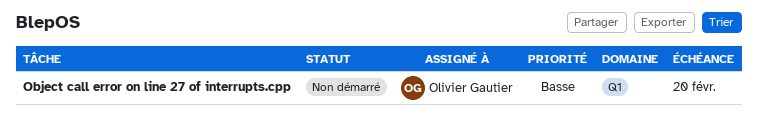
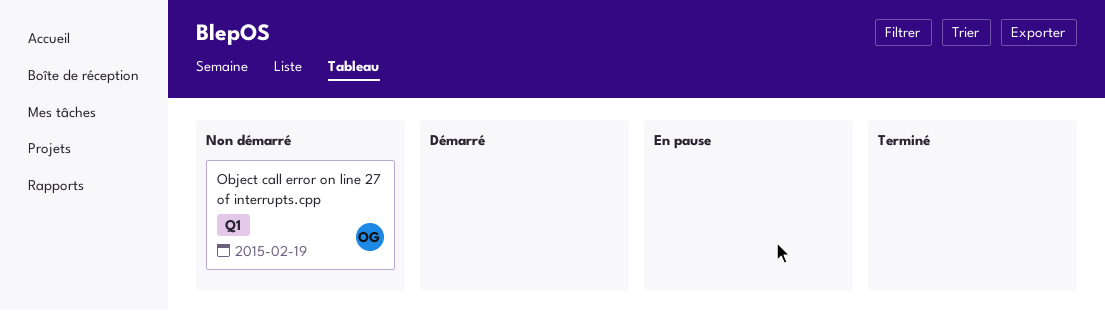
Object call error on line 27 of interrupts.cpp, due: Feb 20 -> Feb 19

